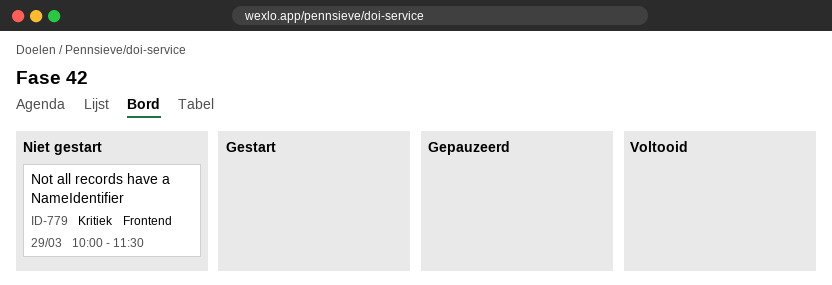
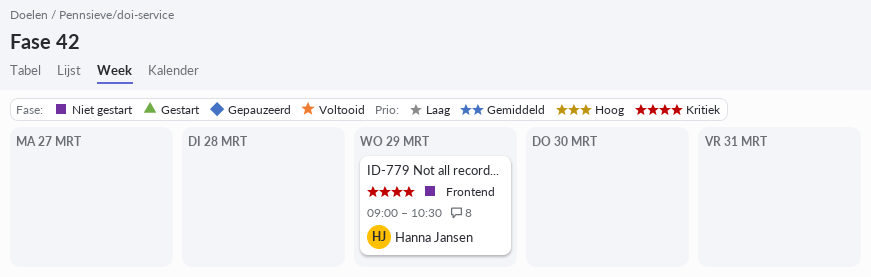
ID-779, begins: 10:00 -> 09:00
ID-779, ends: 11:30 -> 10:30

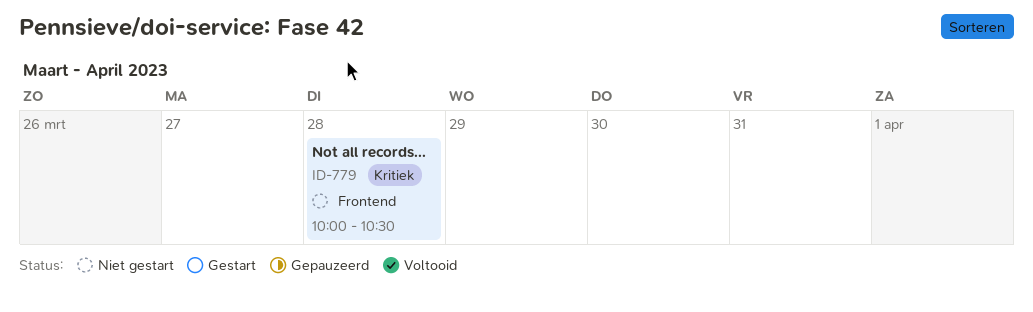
ID-779, day: Mar 29 -> Mar 28
ID-779, begins: 09:00 -> 10:00

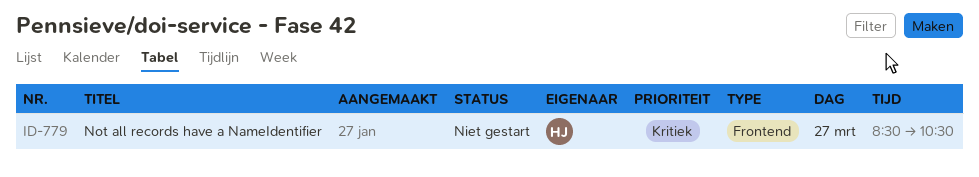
ID-779, day: Mar 28 -> Mar 27
ID-779, begins: 10:00 -> 08:30

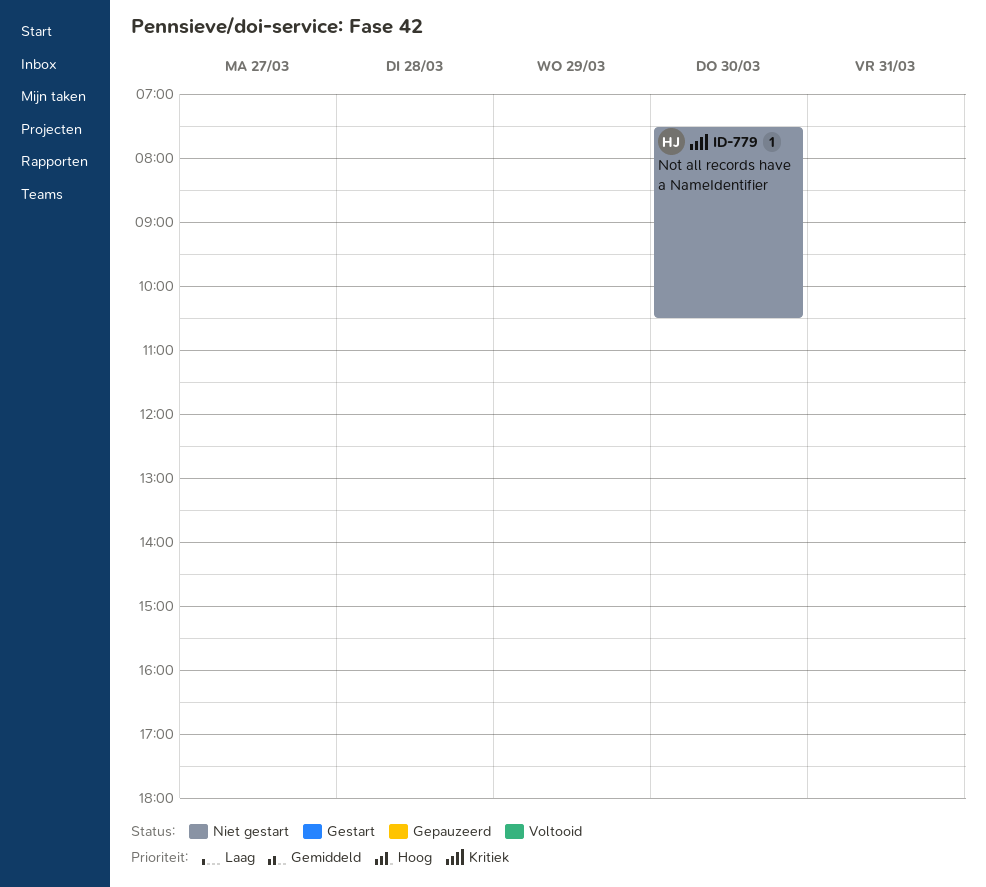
ID-779, day: Mar 27 -> Mar 30
ID-779, begins: 08:30 -> 07:30

